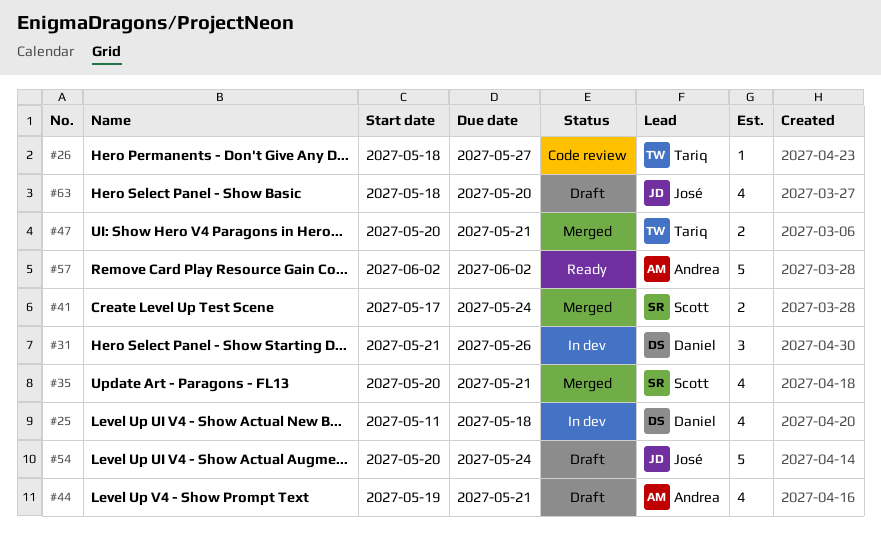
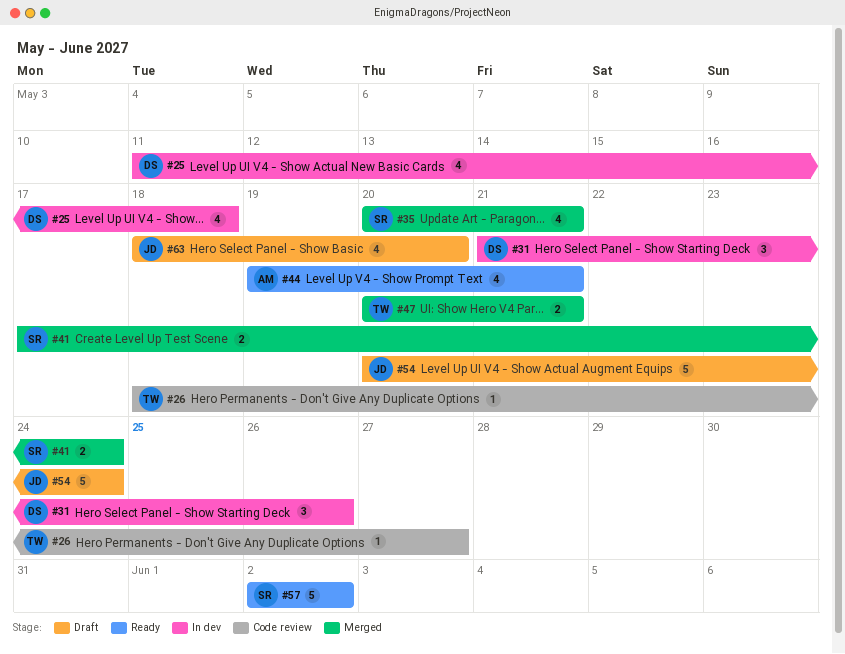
#44, status: Draft -> Ready
#57, owner: Andrea -> Scott

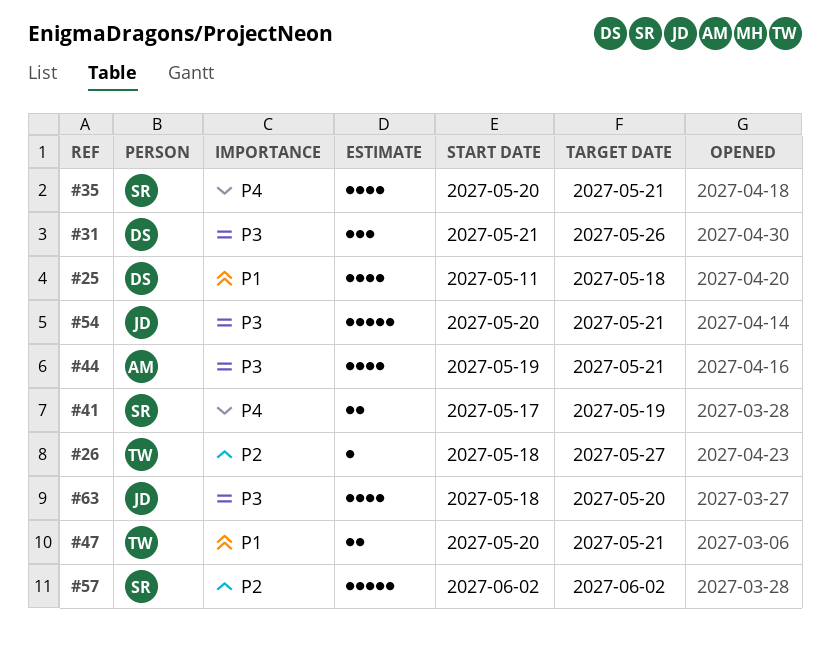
#41, due: May 24 -> May 19
#54, due: May 24 -> May 21

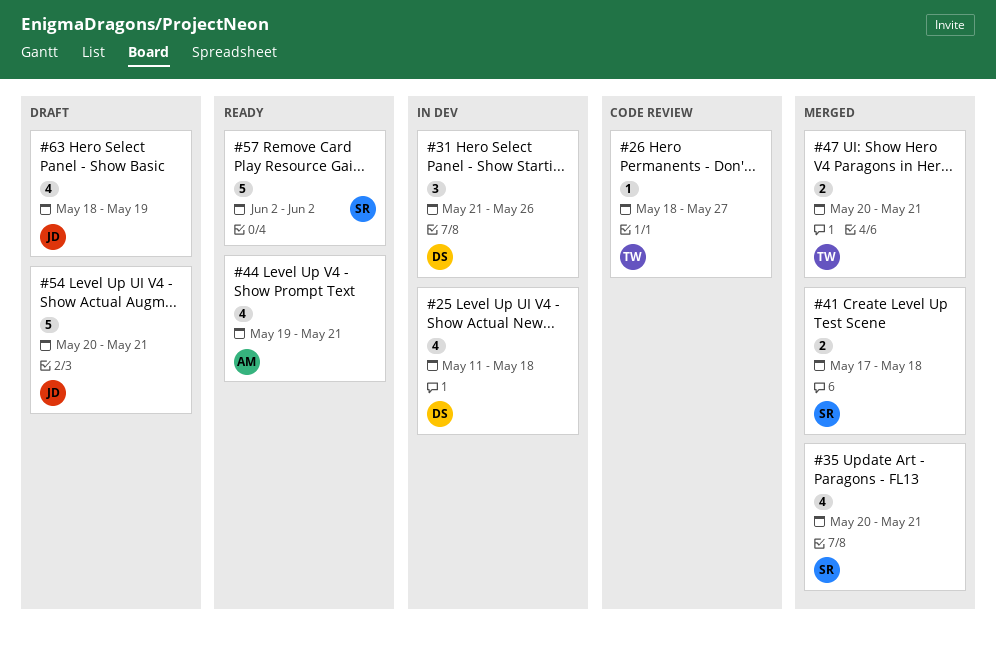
#41, due: May 19 -> May 18
#63, due: May 20 -> May 19

